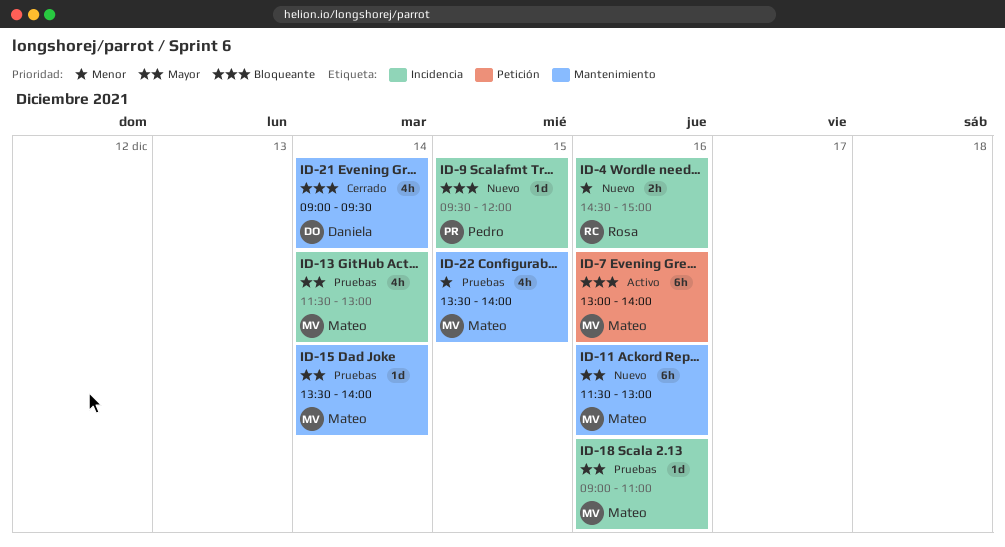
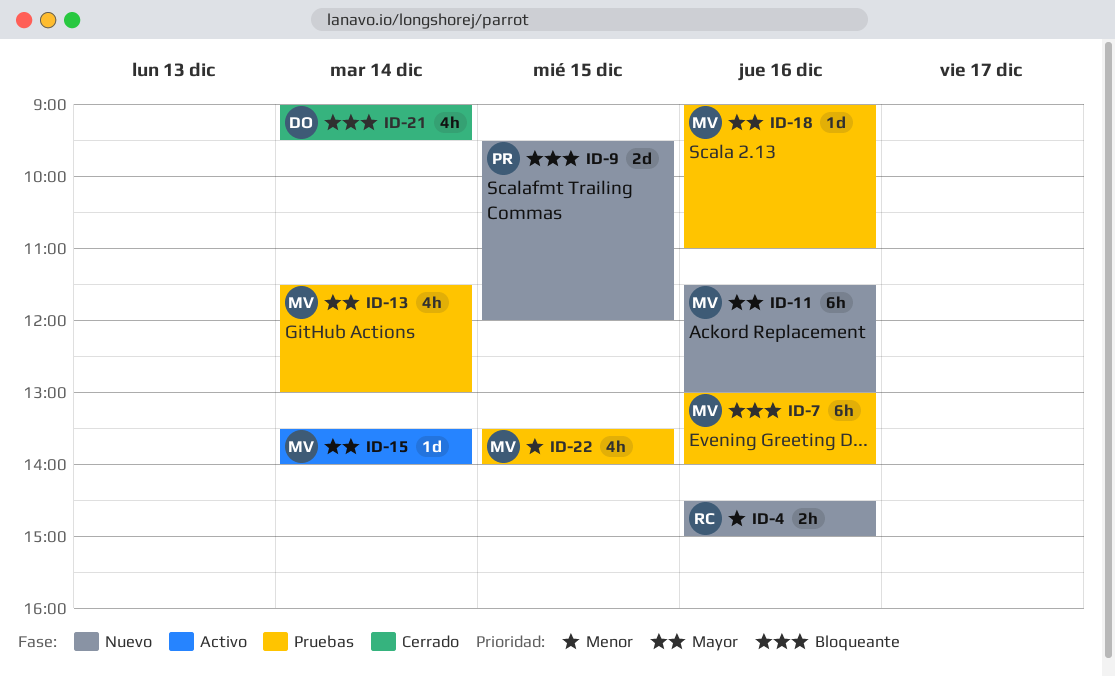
ID-7, status: Activo -> Pruebas
ID-9, estimate: 1d -> 2d
ID-15, status: Pruebas -> Activo

